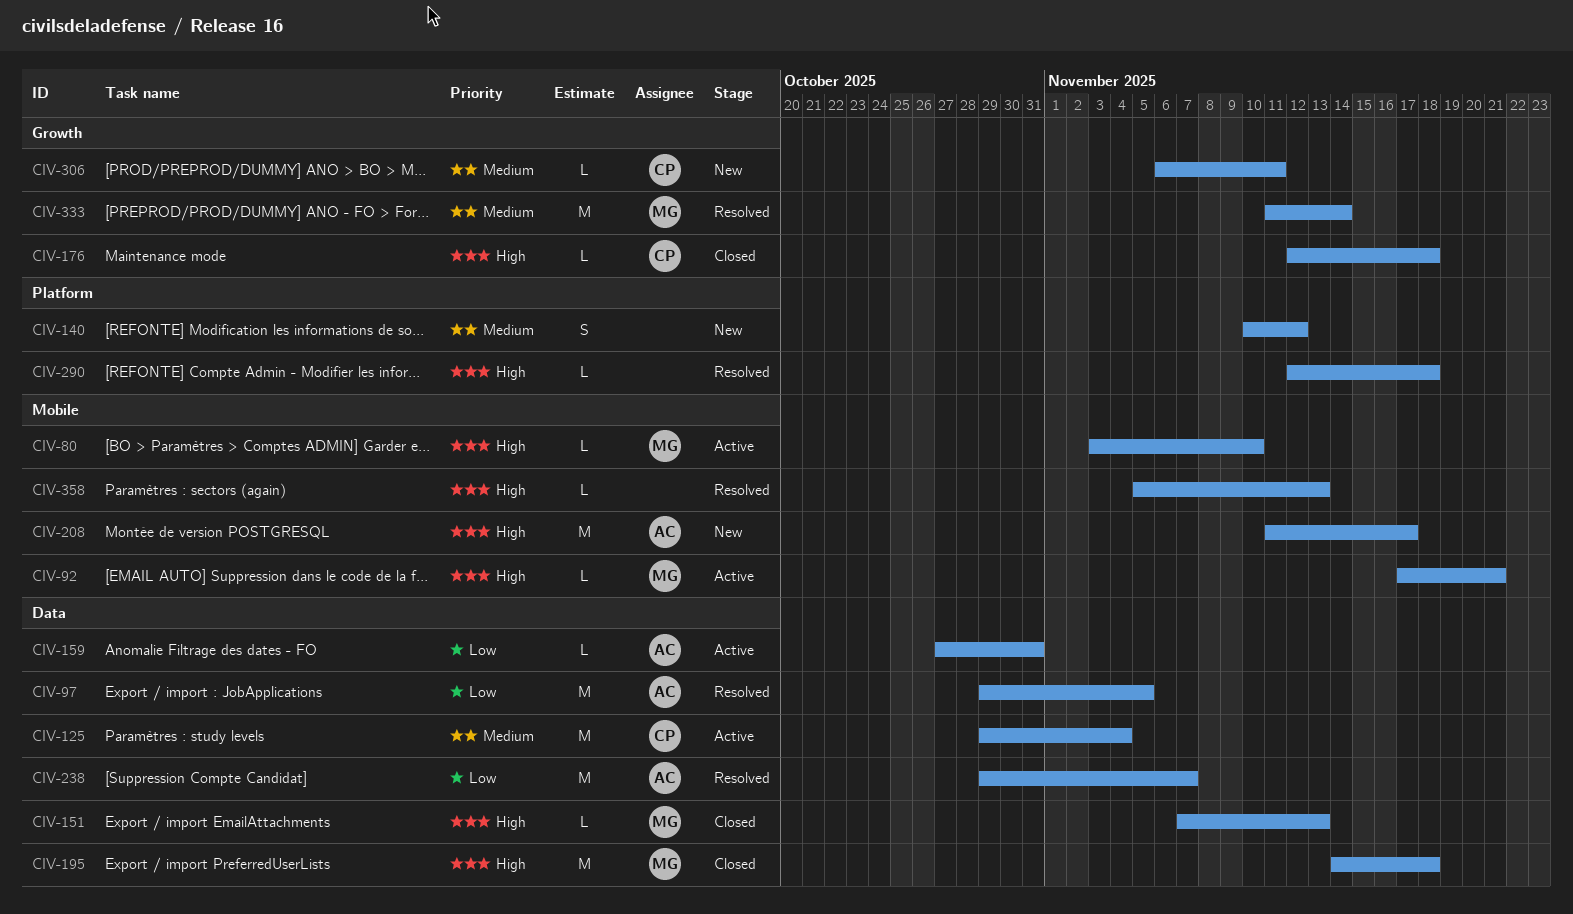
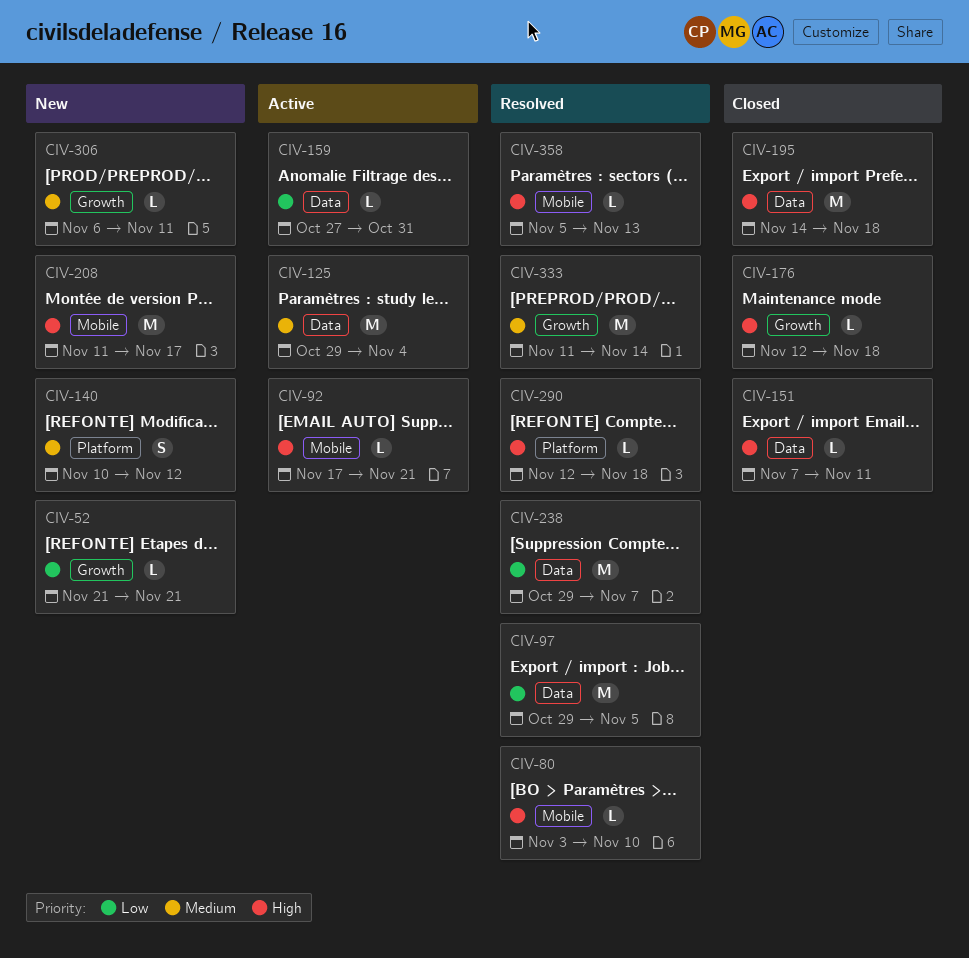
CIV-52: none -> present
CIV-80, status: Active -> Resolved
CIV-151, due: Nov 13 -> Nov 11

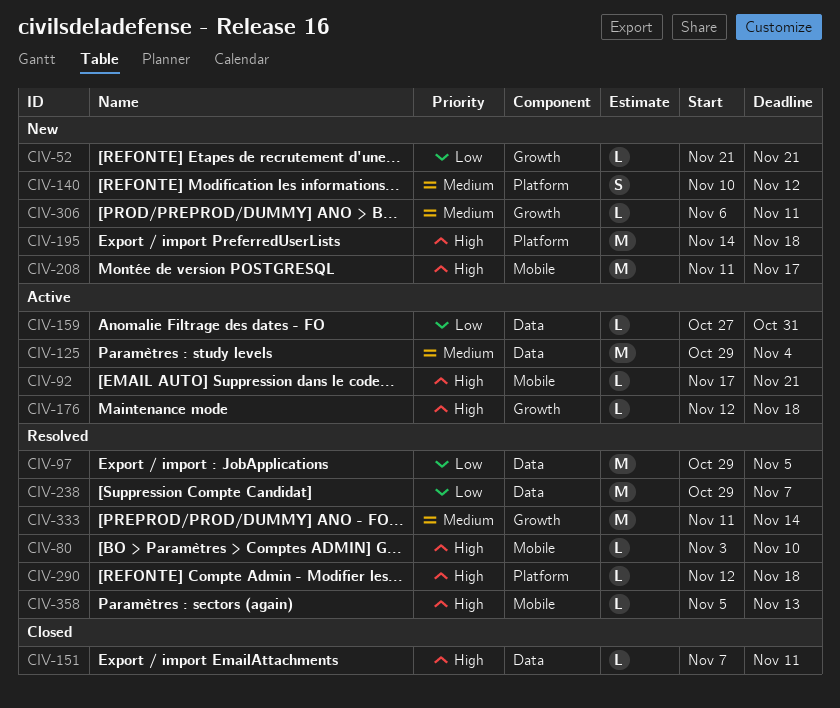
CIV-176, status: Closed -> Active
CIV-195, status: Closed -> New
CIV-195, label: Data -> Platform

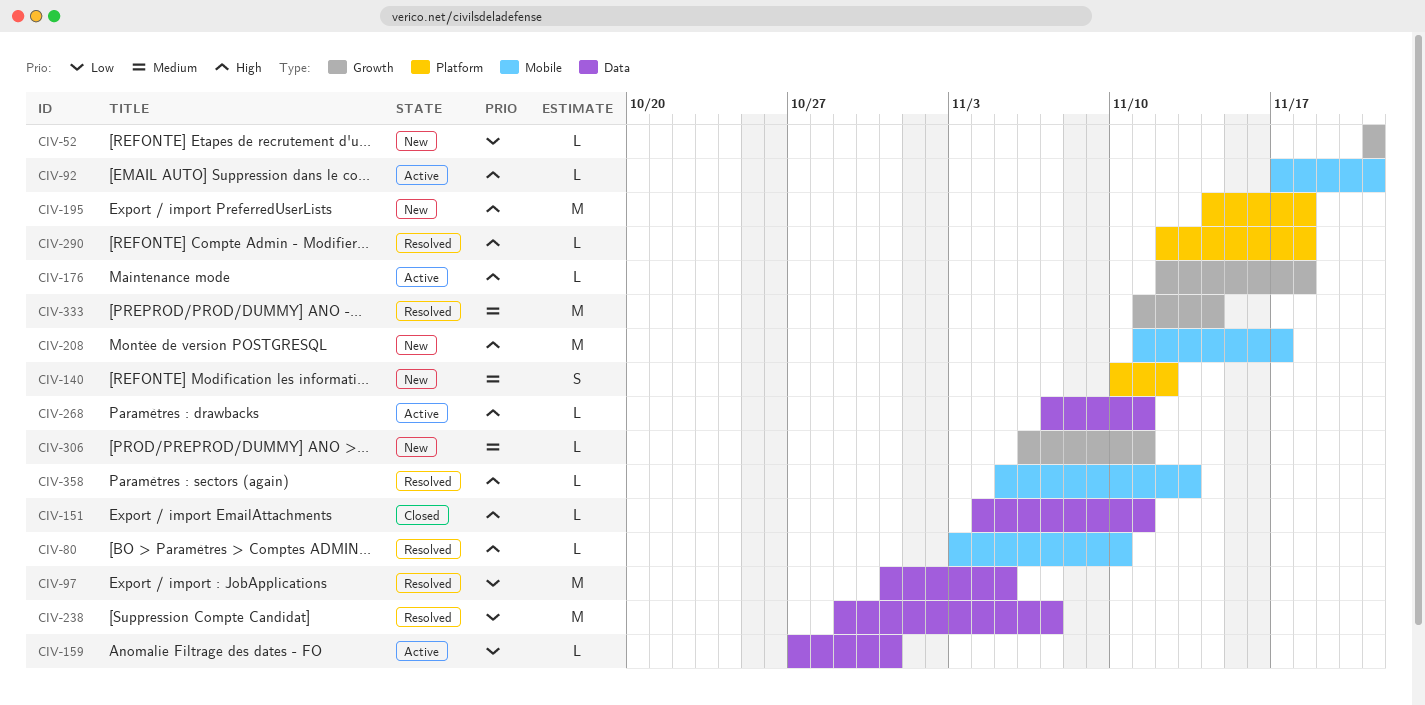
CIV-97, start: Oct 29 -> Oct 31
CIV-125: present -> none
CIV-151, start: Nov 7 -> Nov 4
CIV-268: none -> present

